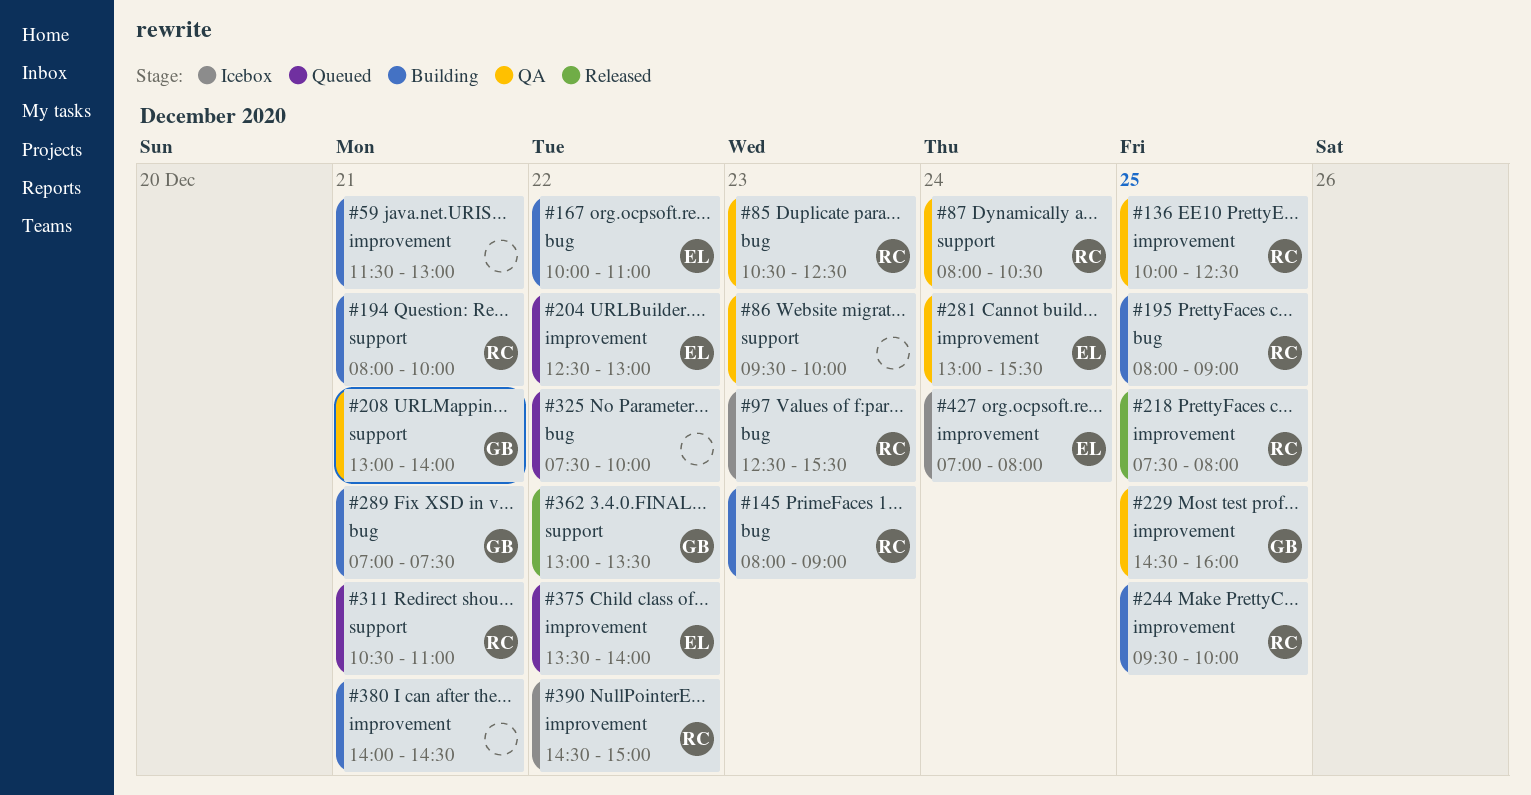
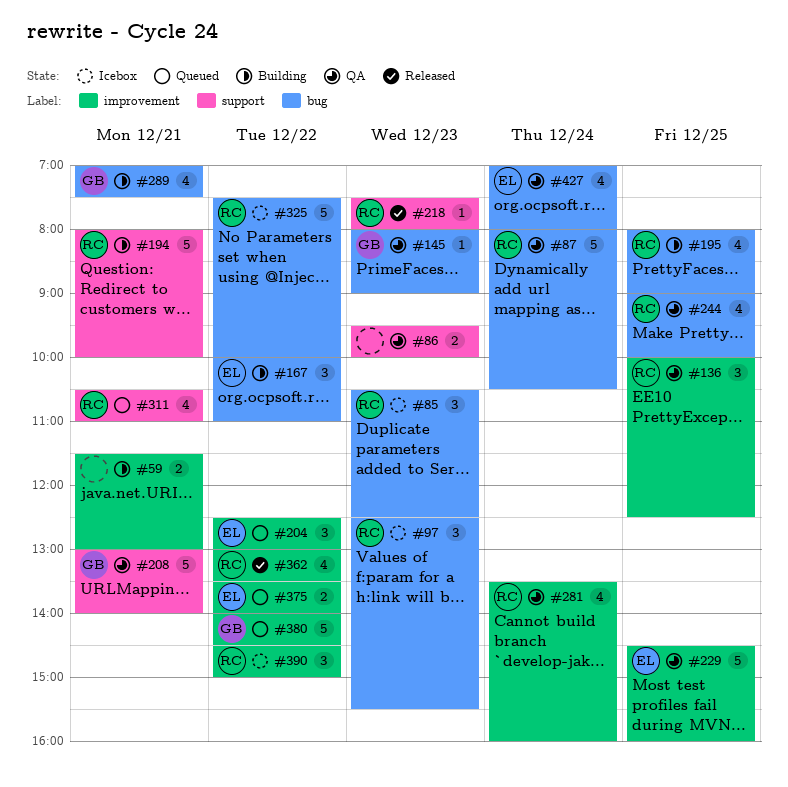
#85, status: QA -> Icebox
#87, label: support -> bug
#145, status: Building -> QA
#145, owner: RC -> GB
#218, label: improvement -> support
#218, day: Dec 25 -> Dec 23
#229, owner: GB -> EL
#244, status: Building -> QA
#244, label: improvement -> bug
#244, begins: 09:30 -> 09:00
#281, owner: EL -> RC
#281, begins: 13:00 -> 13:30
#281, ends: 15:30 -> 16:00
#325, status: Queued -> Icebox
#325, owner: none -> RC
#362, owner: GB -> RC
#362, label: support -> improvement
#380, status: Building -> Queued
#380, owner: none -> GB
#380, day: Dec 21 -> Dec 22
#427, status: Icebox -> QA
#427, label: improvement -> bug

